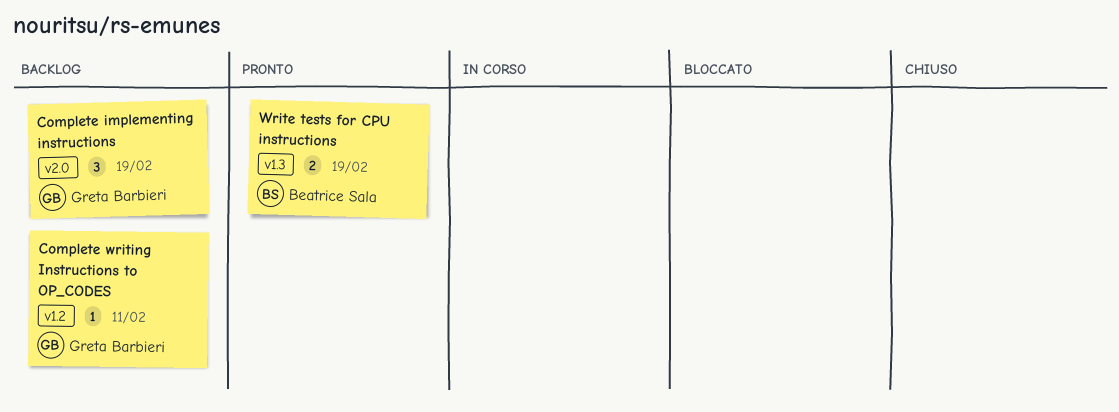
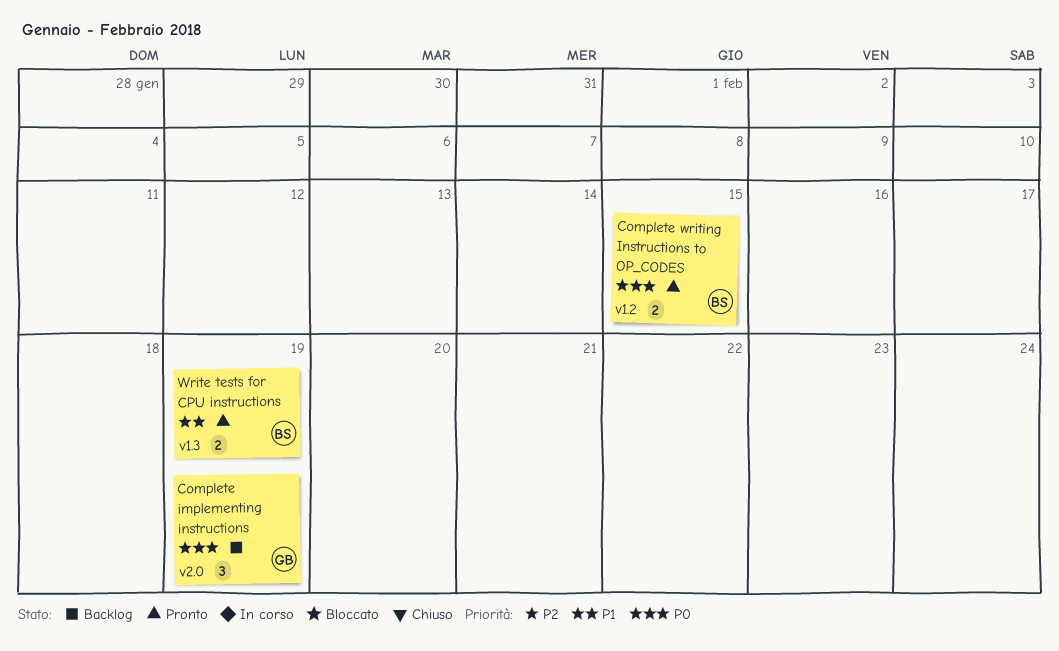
Complete writing Instructions to OP_CODES, status: Backlog -> Pronto
Complete writing Instructions to OP_CODES, owner: Greta Barbieri -> Beatrice Sala
Complete writing Instructions to OP_CODES, estimate: 1 -> 2
Complete writing Instructions to OP_CODES, due: Feb 11 -> Feb 15

